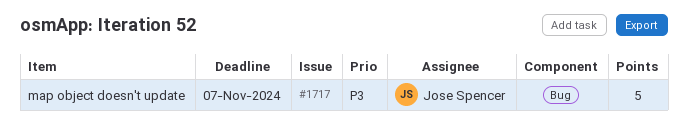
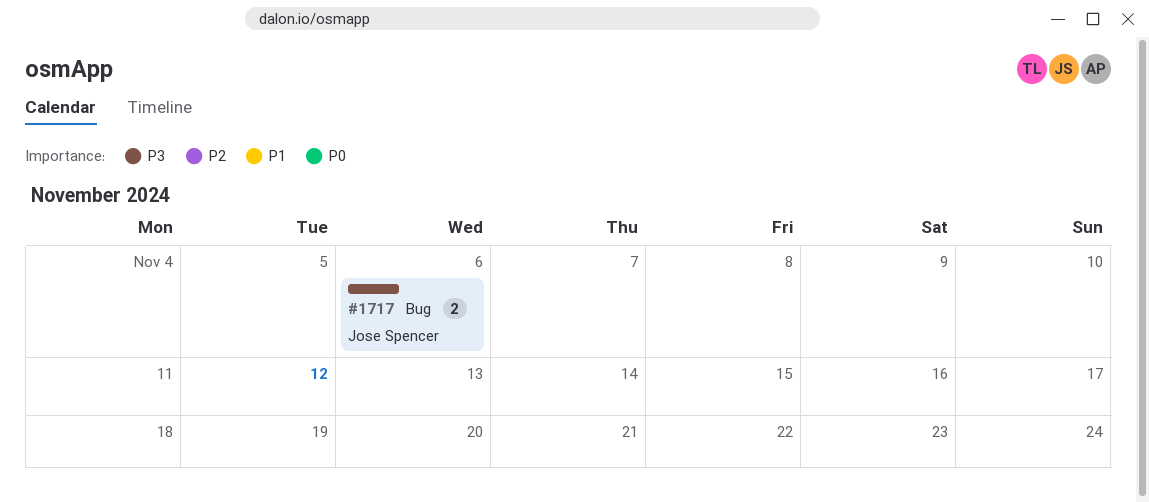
#1717, estimate: 5 -> 2
#1717, due: Nov 7 -> Nov 6

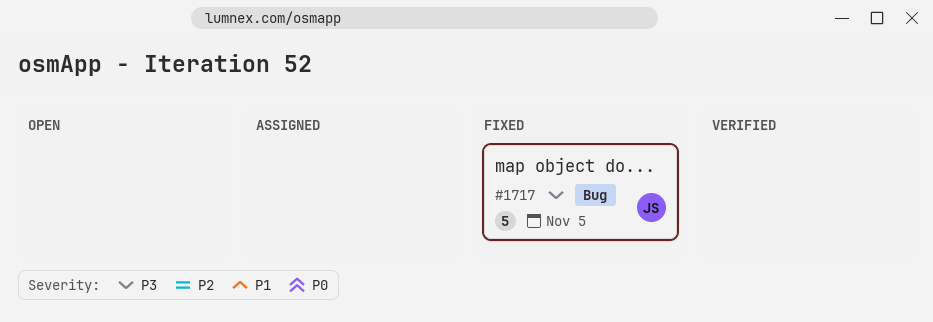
#1717, estimate: 2 -> 5
#1717, due: Nov 6 -> Nov 5

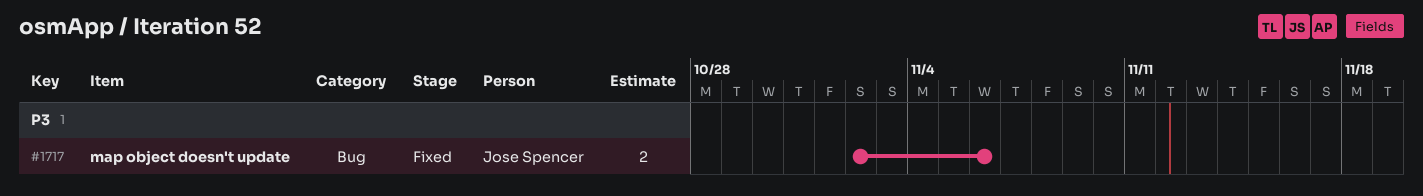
#1717, estimate: 5 -> 2
#1717, due: Nov 5 -> Nov 6

